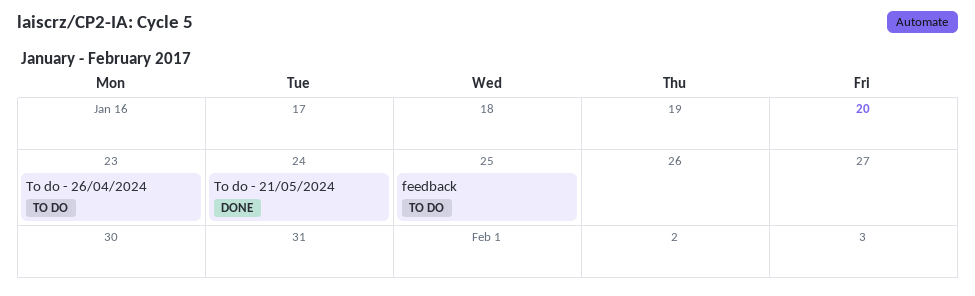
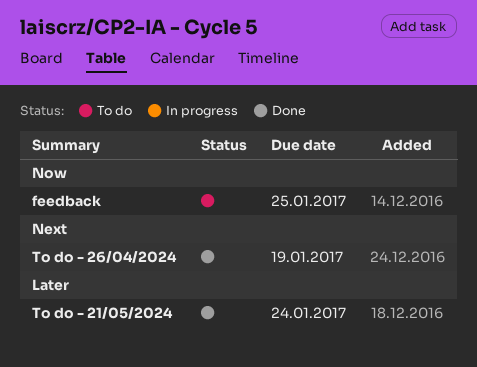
To do - 26/04/2024, status: To do -> Done
To do - 26/04/2024, due: Jan 23 -> Jan 19

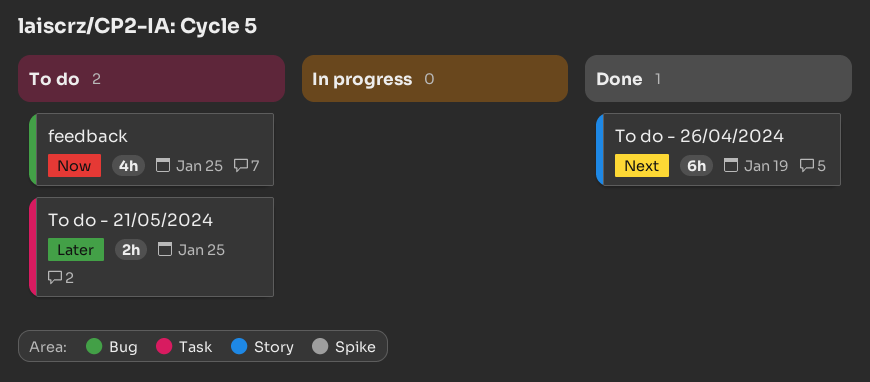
To do - 21/05/2024, status: Done -> To do
To do - 21/05/2024, due: Jan 24 -> Jan 25

